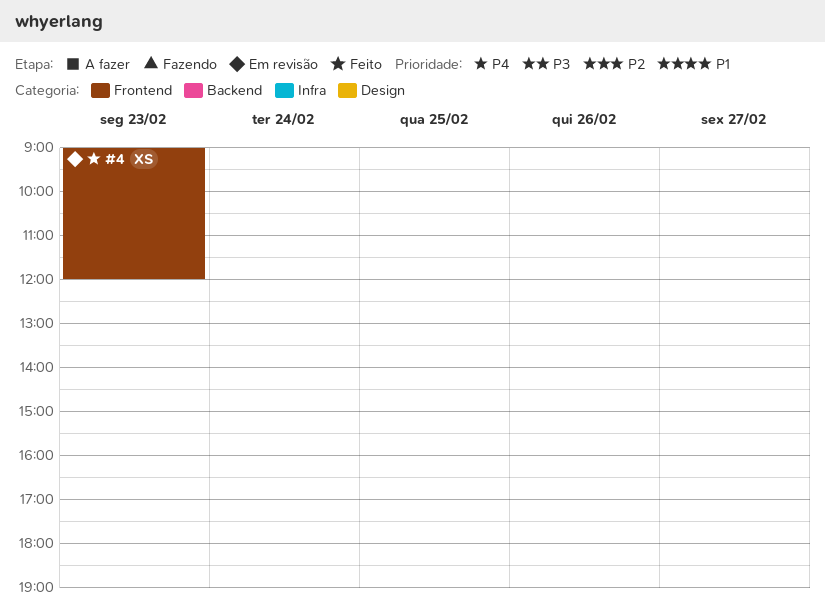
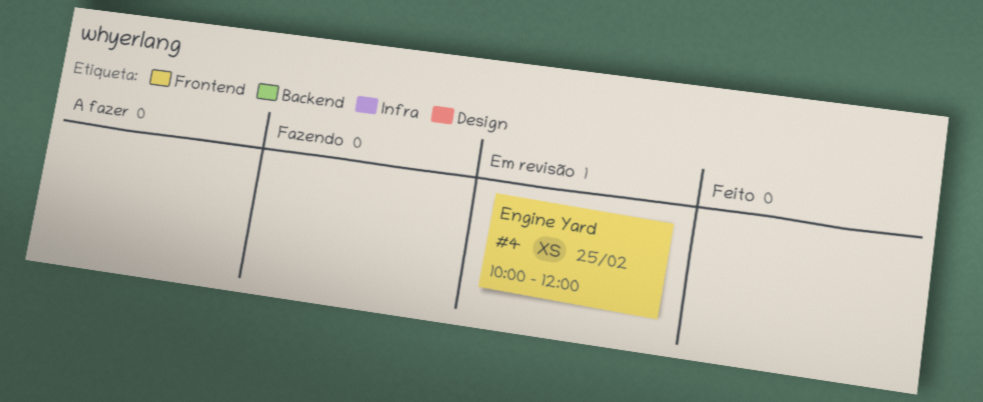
#4, day: Feb 23 -> Feb 25
#4, begins: 09:00 -> 10:00

